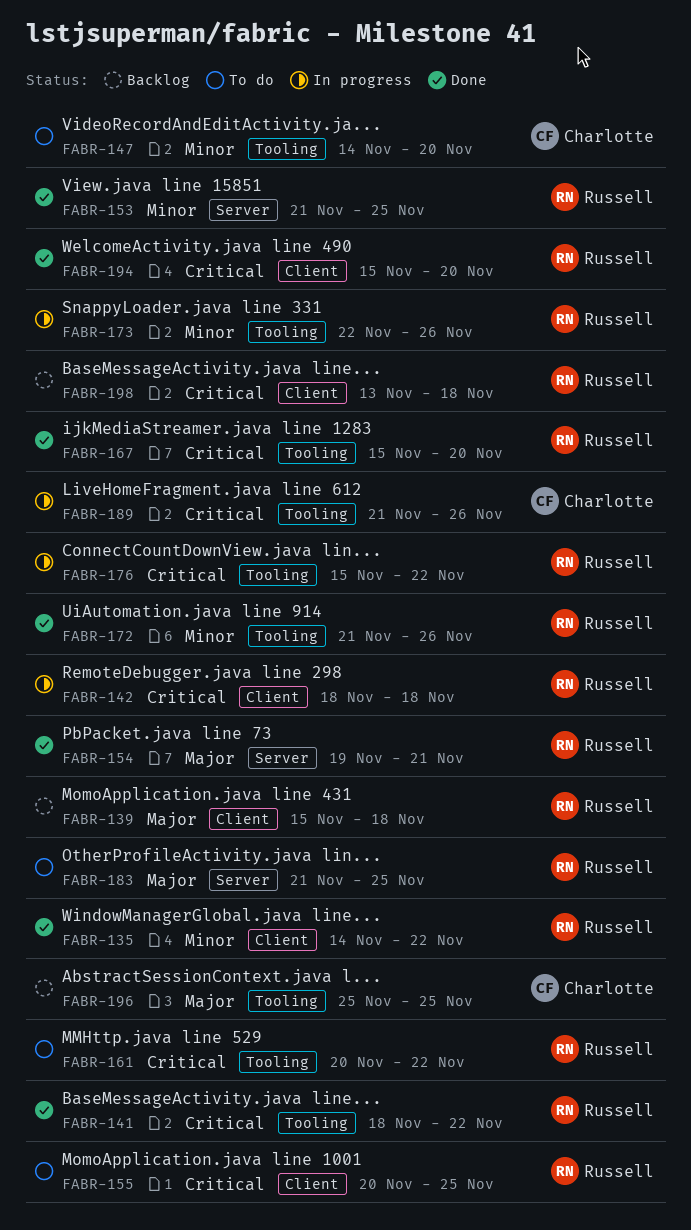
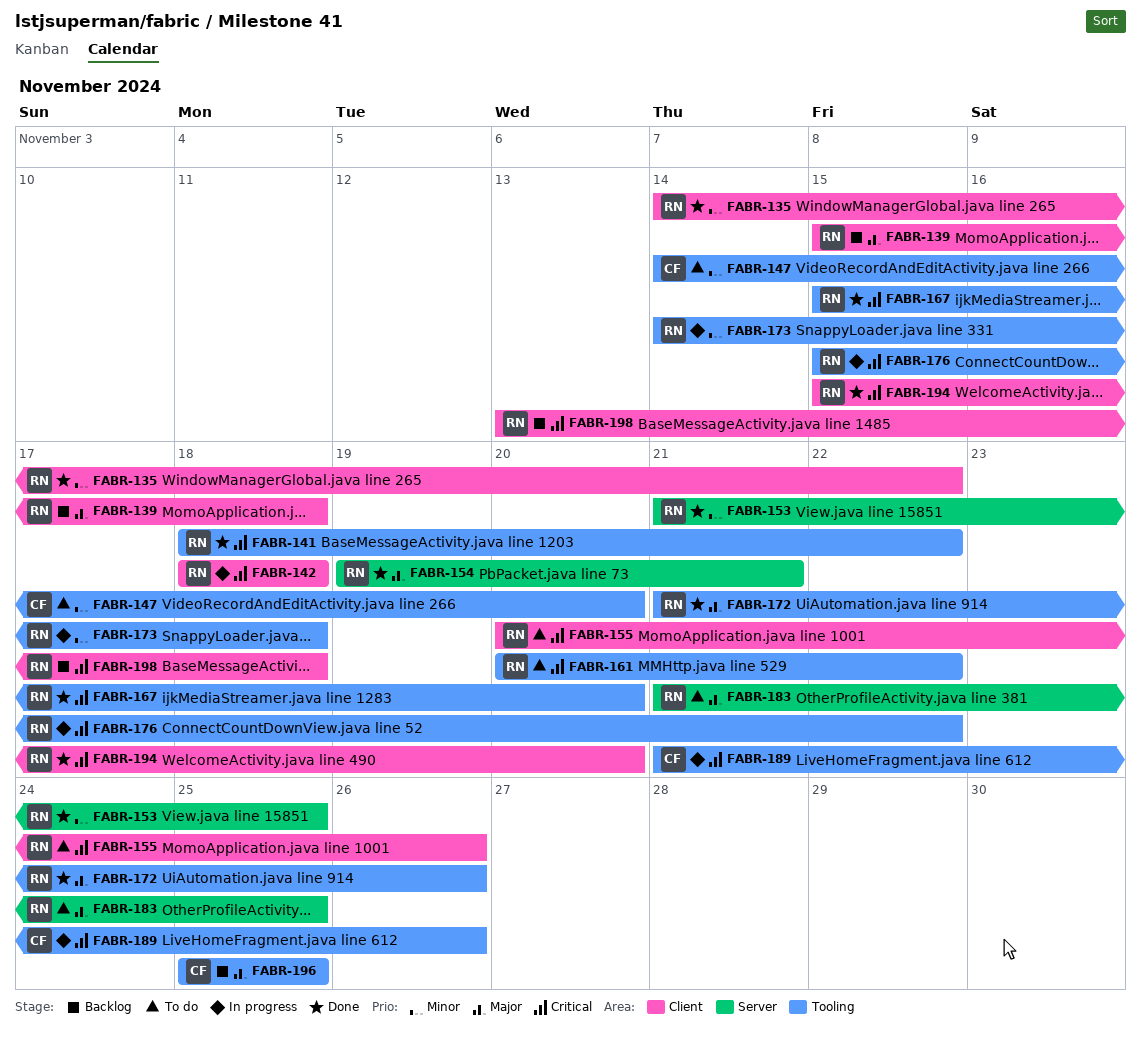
FABR-155, due: Nov 25 -> Nov 26
FABR-172, priority: Minor -> Major
FABR-173, start: Nov 22 -> Nov 14
FABR-173, due: Nov 26 -> Nov 18

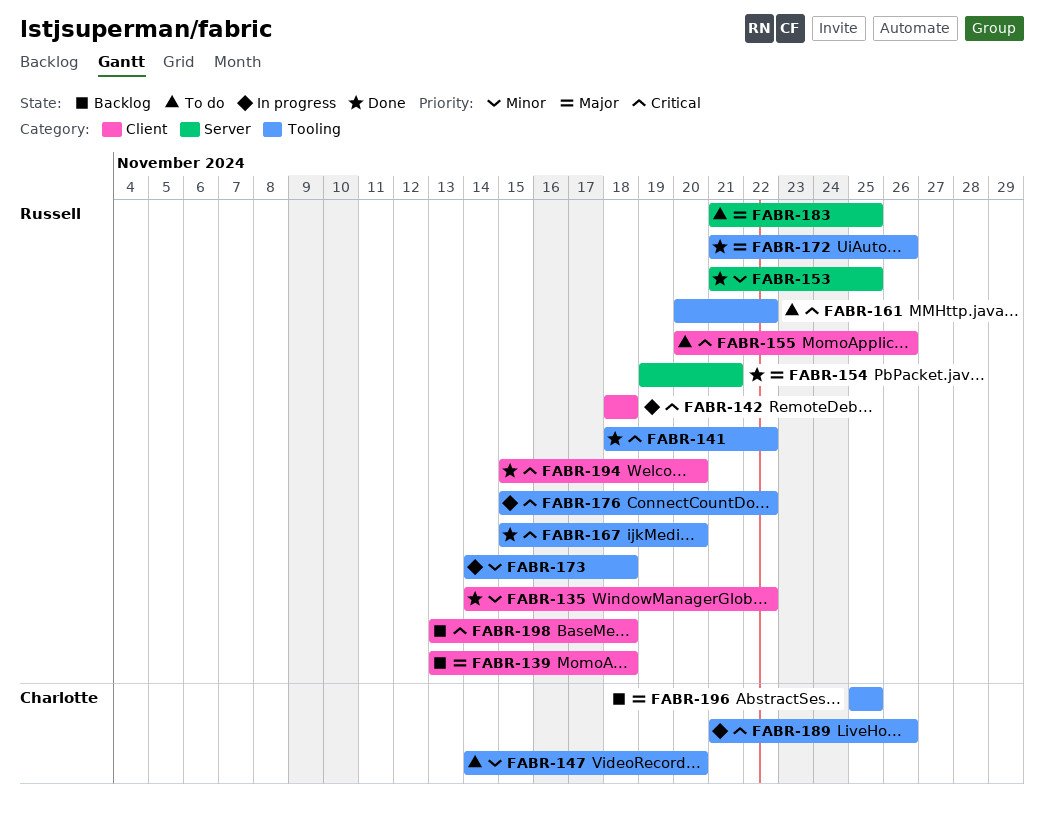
FABR-139, start: Nov 15 -> Nov 13

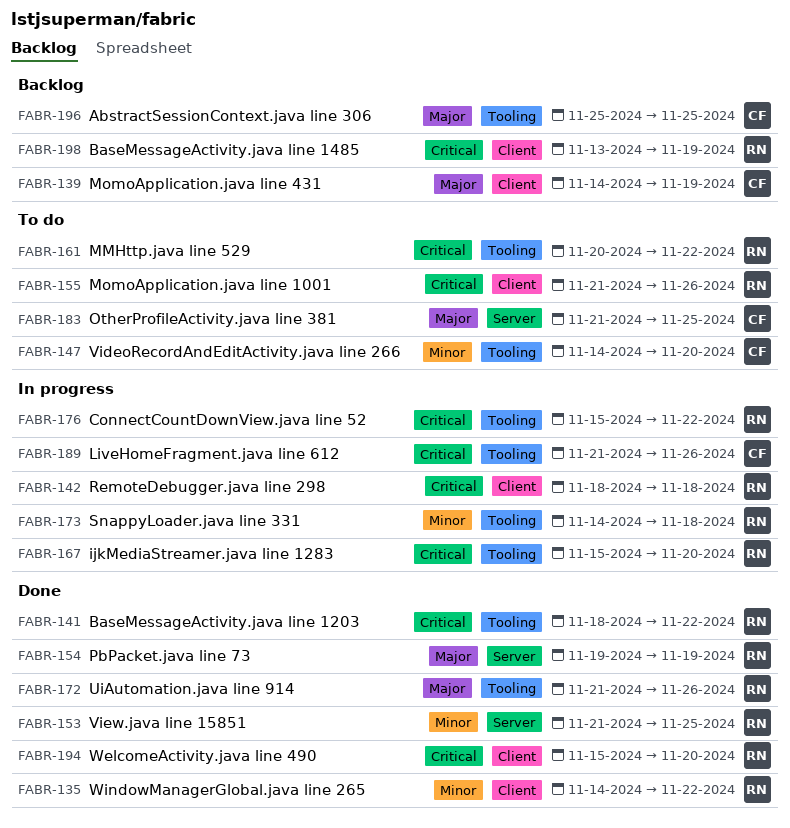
FABR-139, owner: Russell -> Charlotte
FABR-139, start: Nov 13 -> Nov 14
FABR-139, due: Nov 18 -> Nov 19
FABR-154, due: Nov 21 -> Nov 19
FABR-155, start: Nov 20 -> Nov 21
FABR-167, status: Done -> In progress
FABR-183, owner: Russell -> Charlotte
FABR-198, due: Nov 18 -> Nov 19

